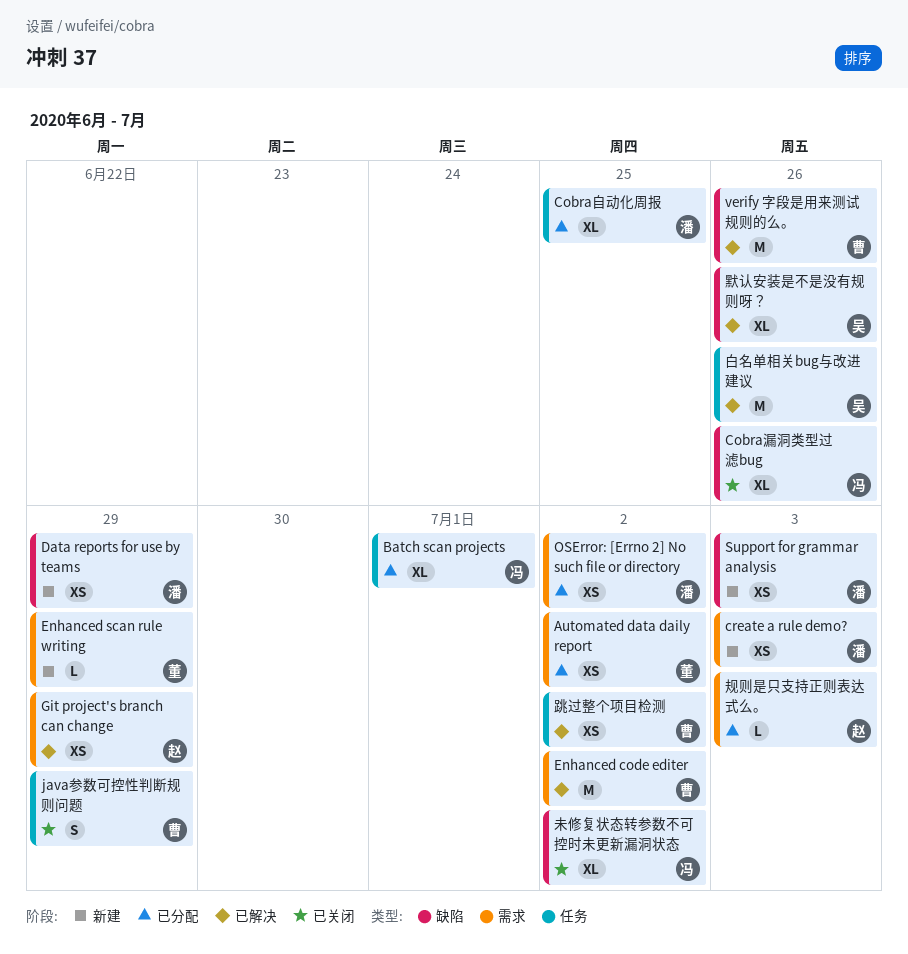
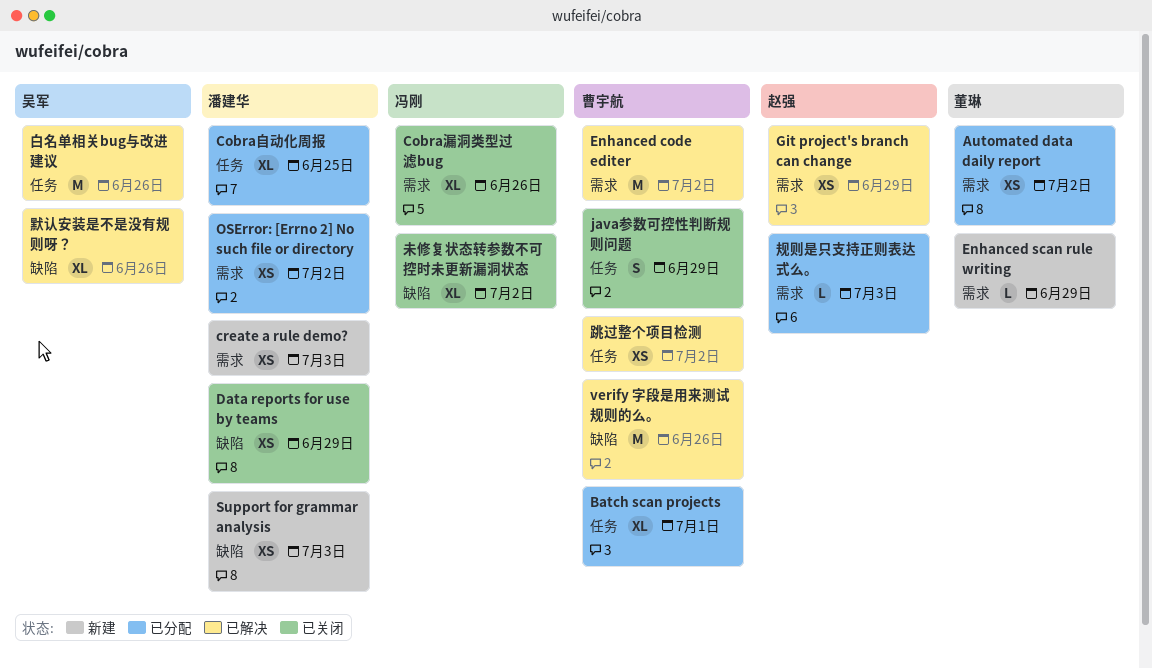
Batch scan projects, owner: 冯刚 -> 曹宇航
Cobra漏洞类型过滤bug, label: 缺陷 -> 需求
Data reports for use by teams, status: 新建 -> 已关闭

